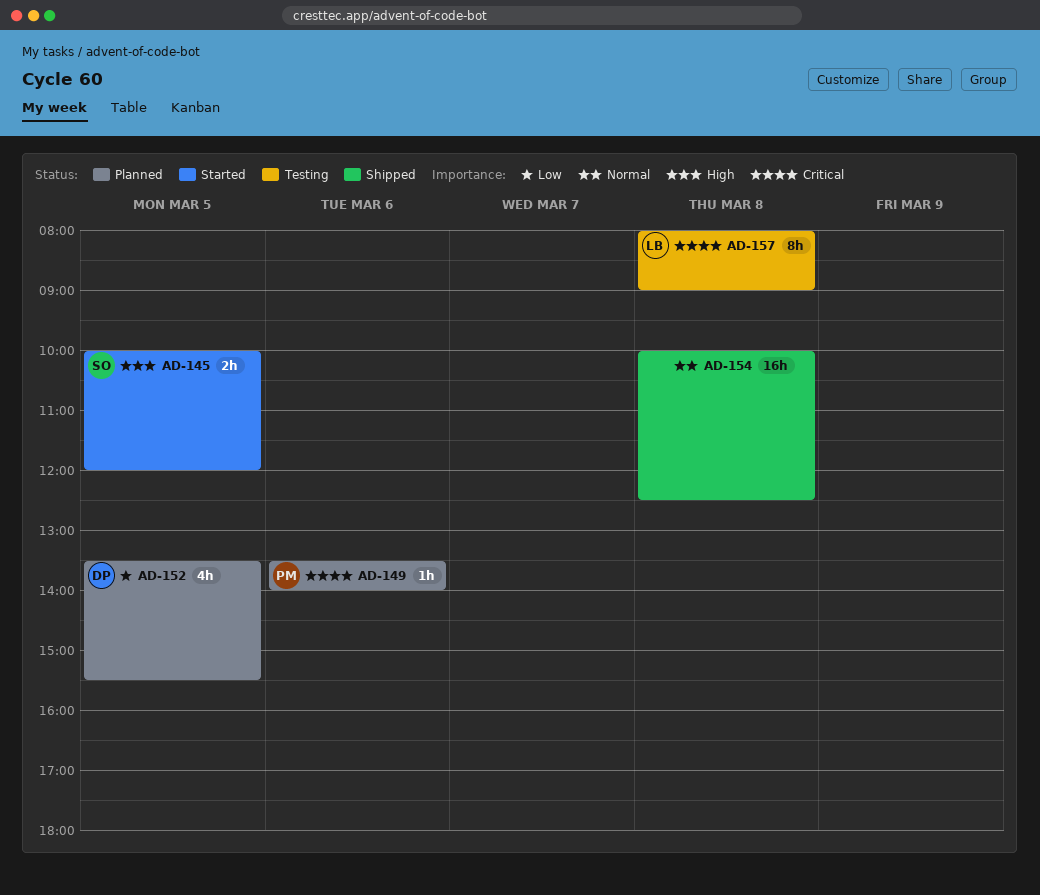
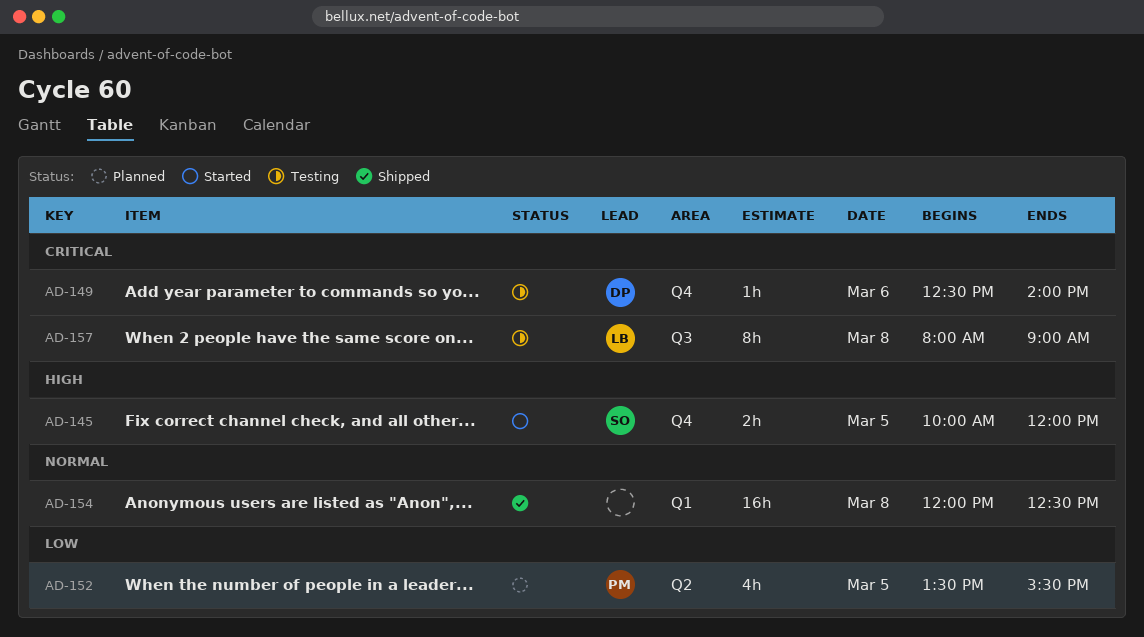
AD-149, status: Planned -> Testing
AD-149, owner: PM -> DP
AD-149, begins: 13:30 -> 12:30
AD-152, owner: DP -> PM
AD-154, begins: 10:00 -> 12:00

